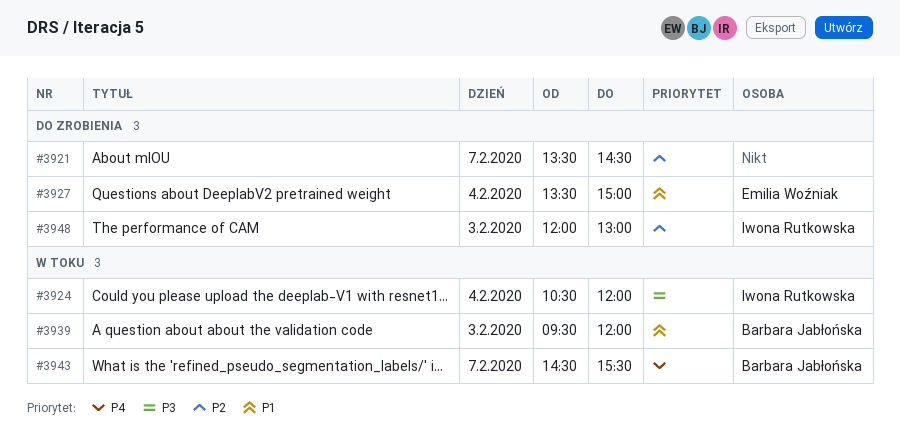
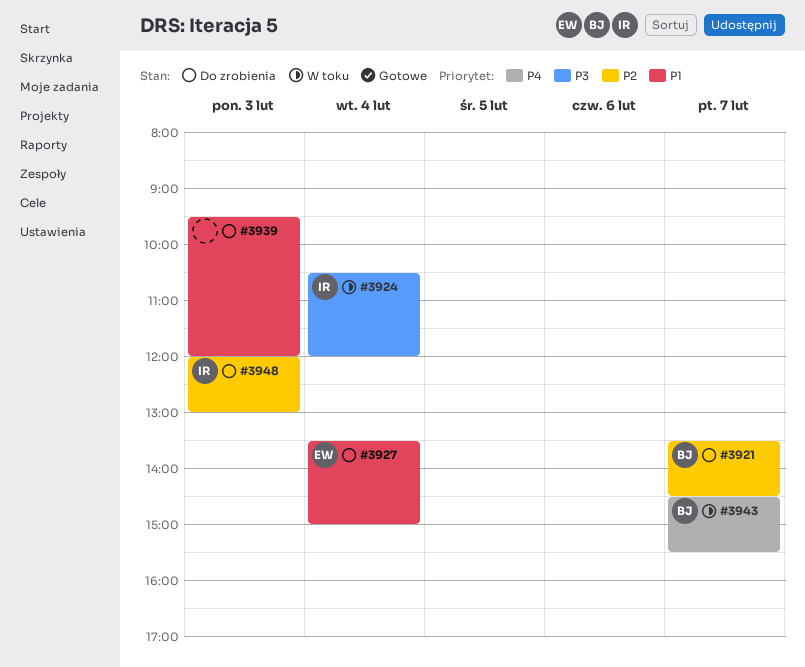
#3921, owner: none -> Barbara Jabłońska
#3939, status: W toku -> Do zrobienia
#3939, owner: Barbara Jabłońska -> none

